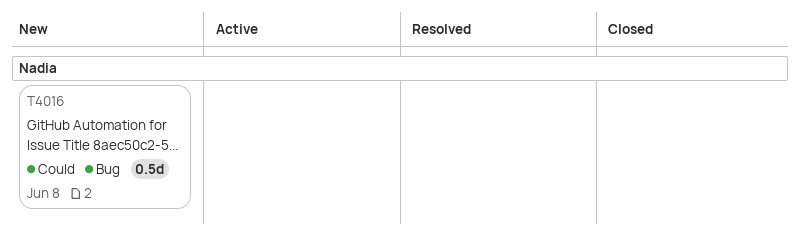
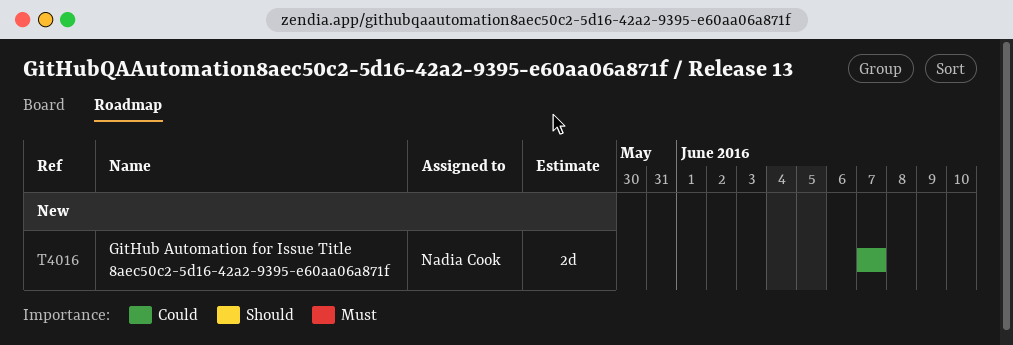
T4016, estimate: 0.5d -> 2d
T4016, due: Jun 8 -> Jun 7

